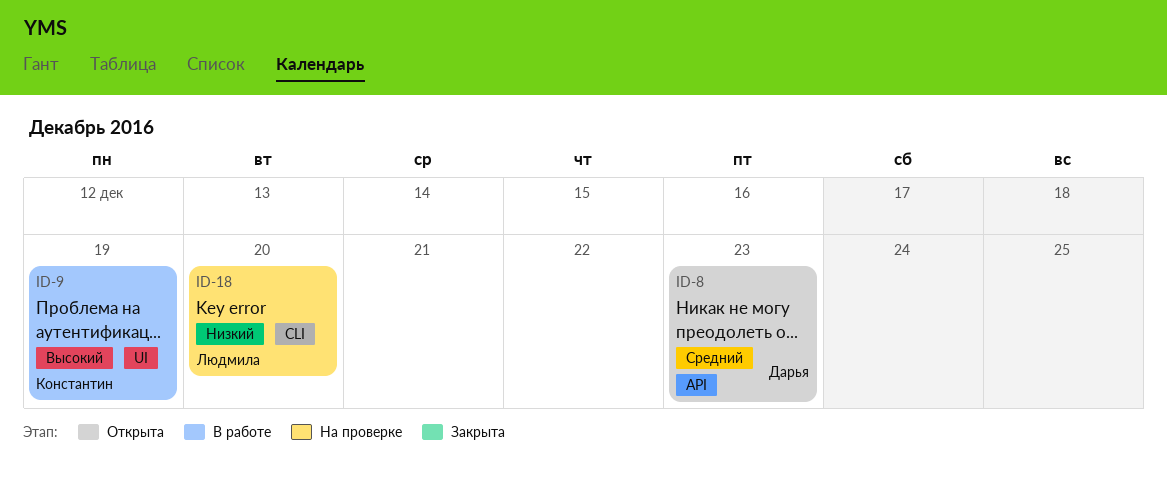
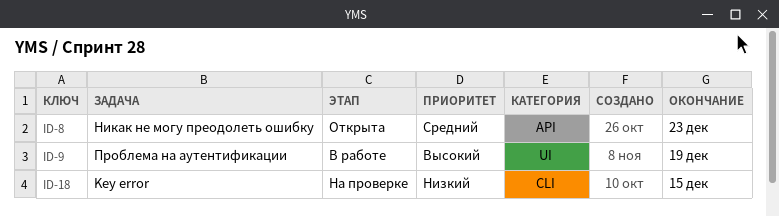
ID-18, due: Dec 20 -> Dec 15

